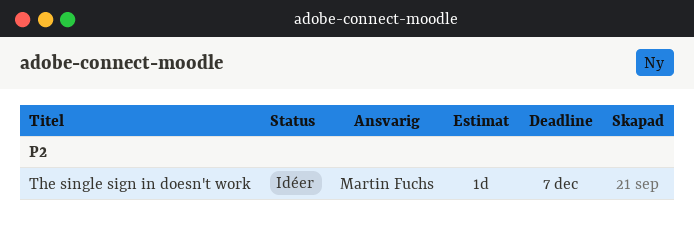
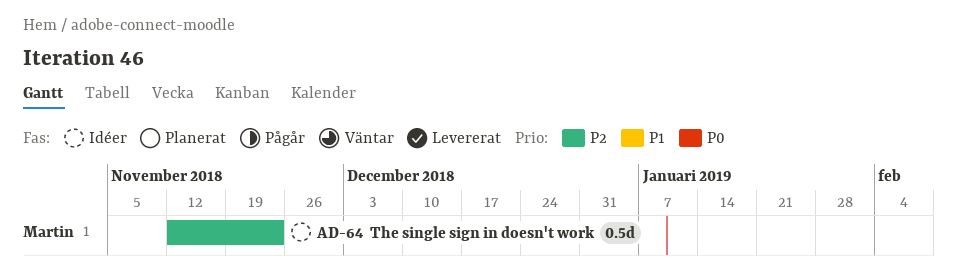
The single sign in doesn't work, estimate: 1d -> 0.5d
The single sign in doesn't work, due: Dec 7 -> Nov 23

